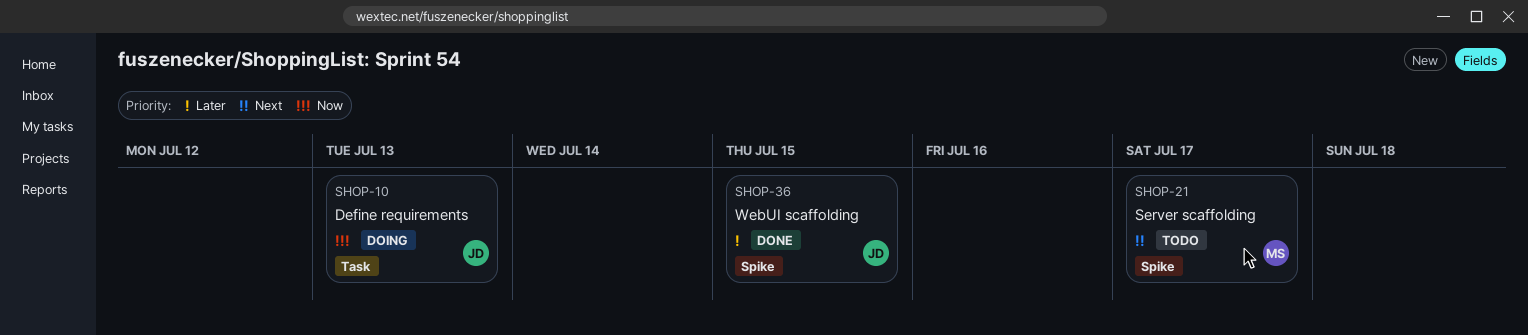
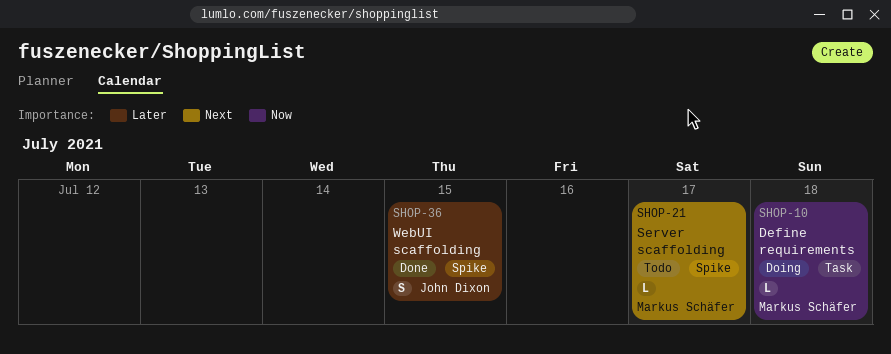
SHOP-10, owner: John Dixon -> Markus Schäfer
SHOP-10, due: Jul 13 -> Jul 18

